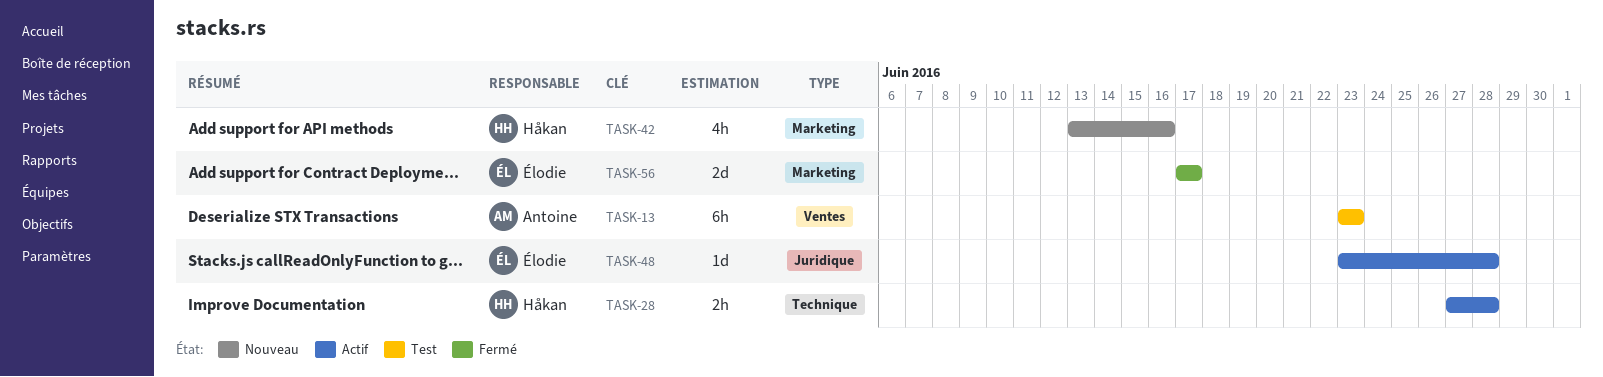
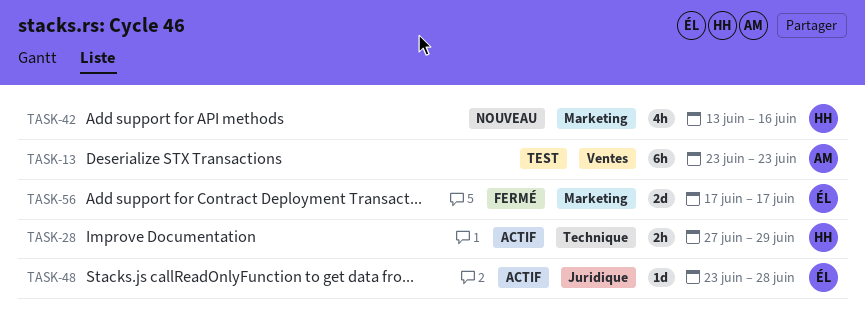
TASK-28, due: Jun 28 -> Jun 29

